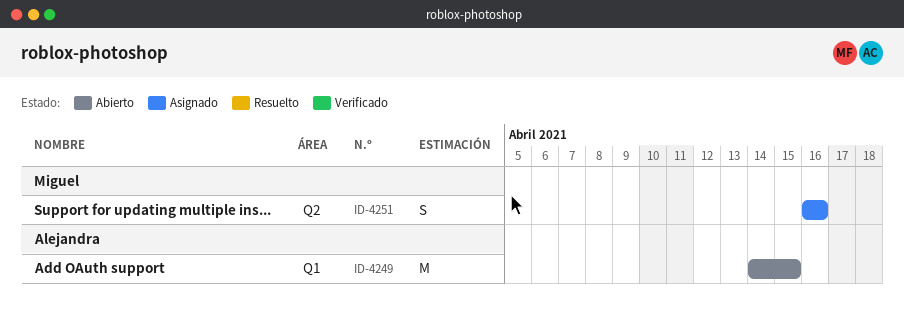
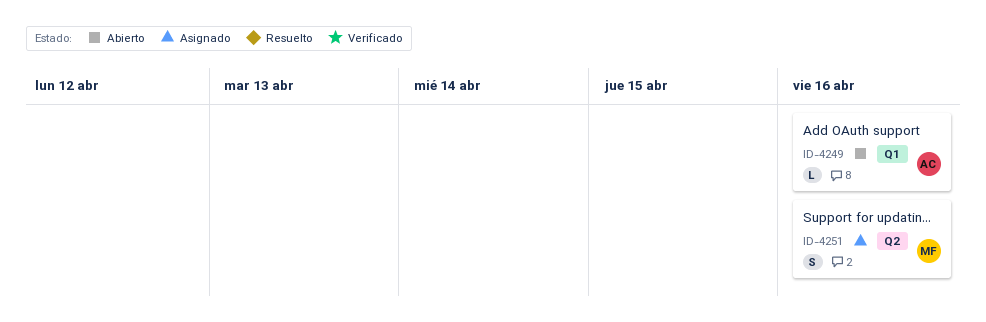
ID-4249, estimate: M -> L
ID-4249, due: Apr 15 -> Apr 16

